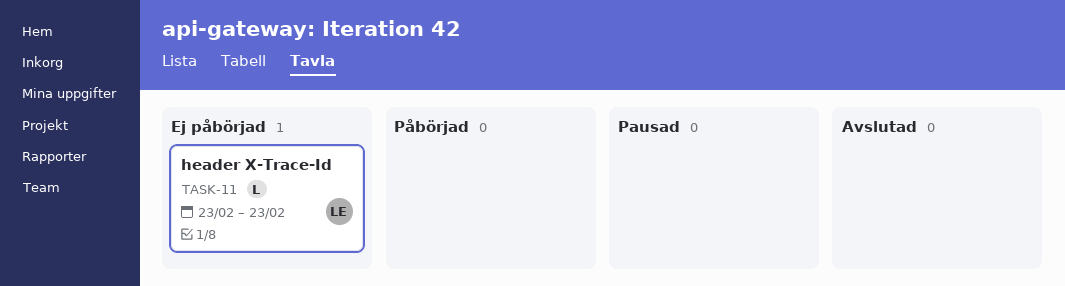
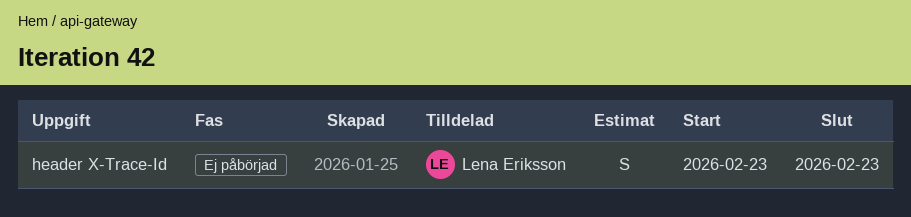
header X-Trace-Id, estimate: L -> S

